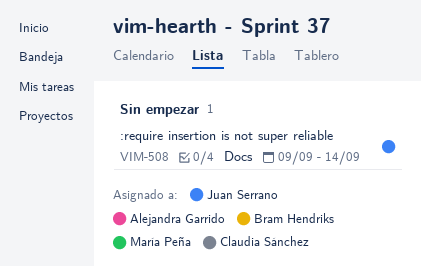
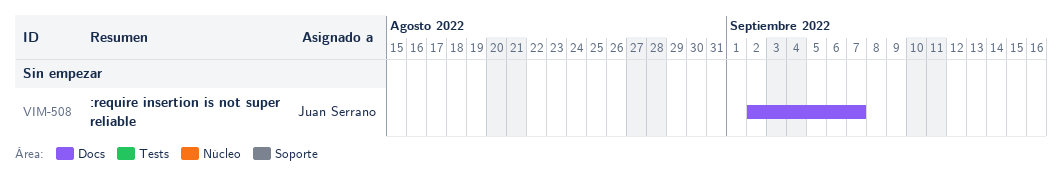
VIM-508, start: Sep 9 -> Sep 2
VIM-508, due: Sep 14 -> Sep 7

